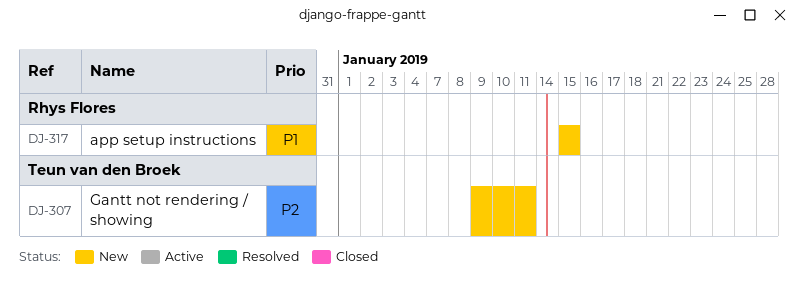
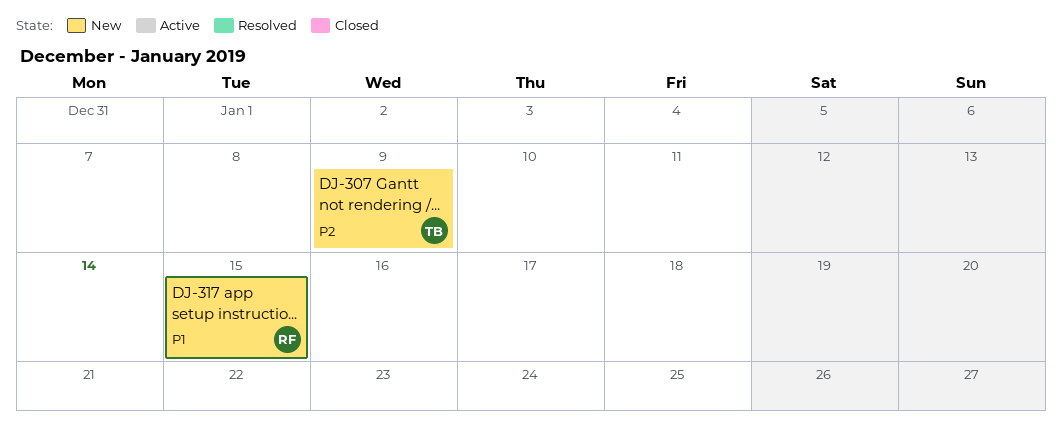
DJ-307, due: Jan 11 -> Jan 9

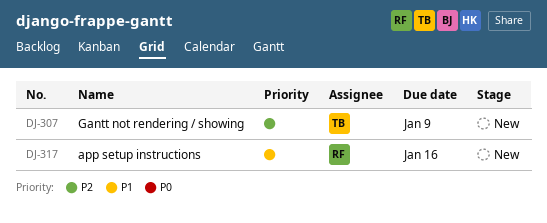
DJ-317, due: Jan 15 -> Jan 16

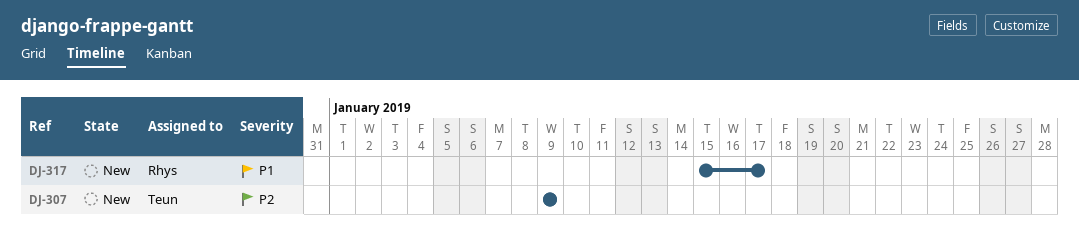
DJ-317, due: Jan 16 -> Jan 17

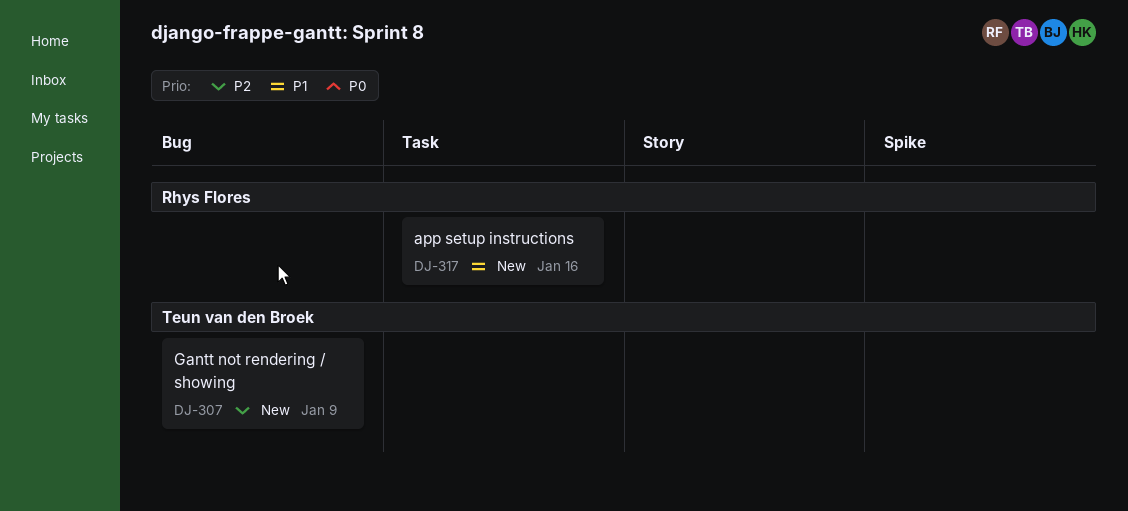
DJ-317, due: Jan 17 -> Jan 16

